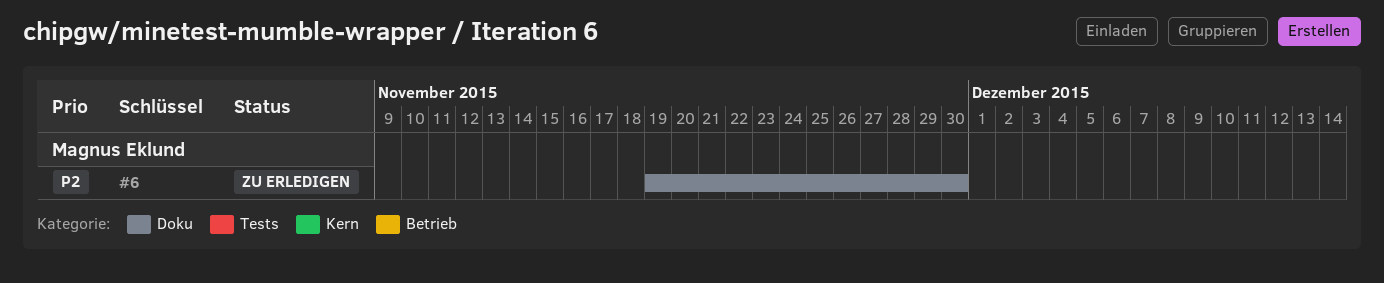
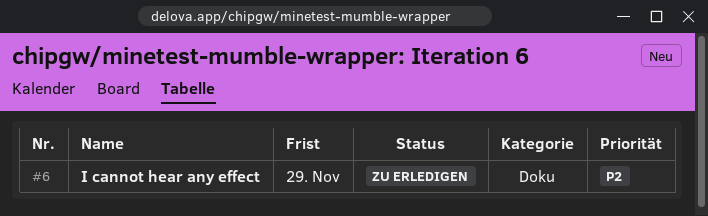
#6, due: Nov 30 -> Nov 29

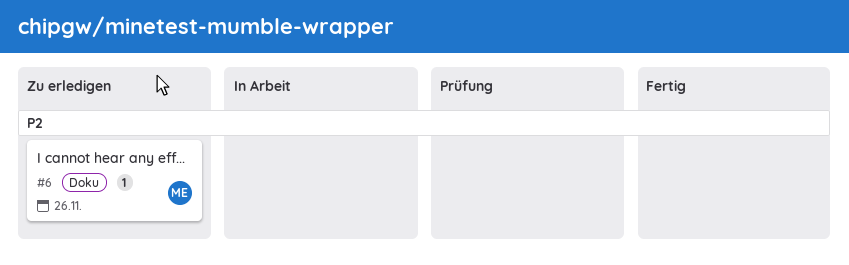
#6, due: Nov 29 -> Nov 26

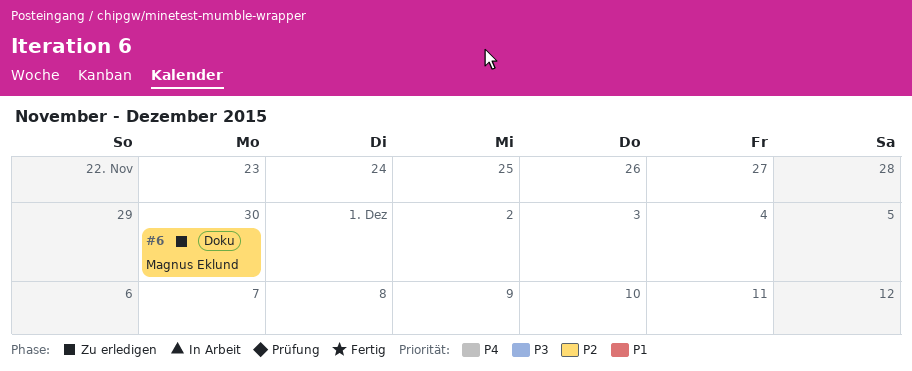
#6, due: Nov 26 -> Nov 30

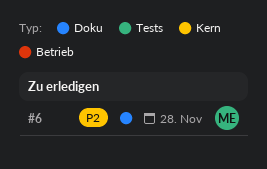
#6, due: Nov 30 -> Nov 28

